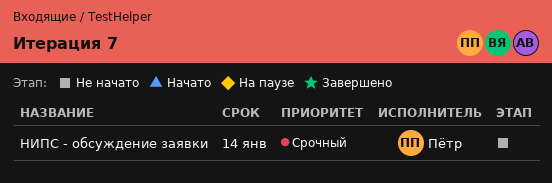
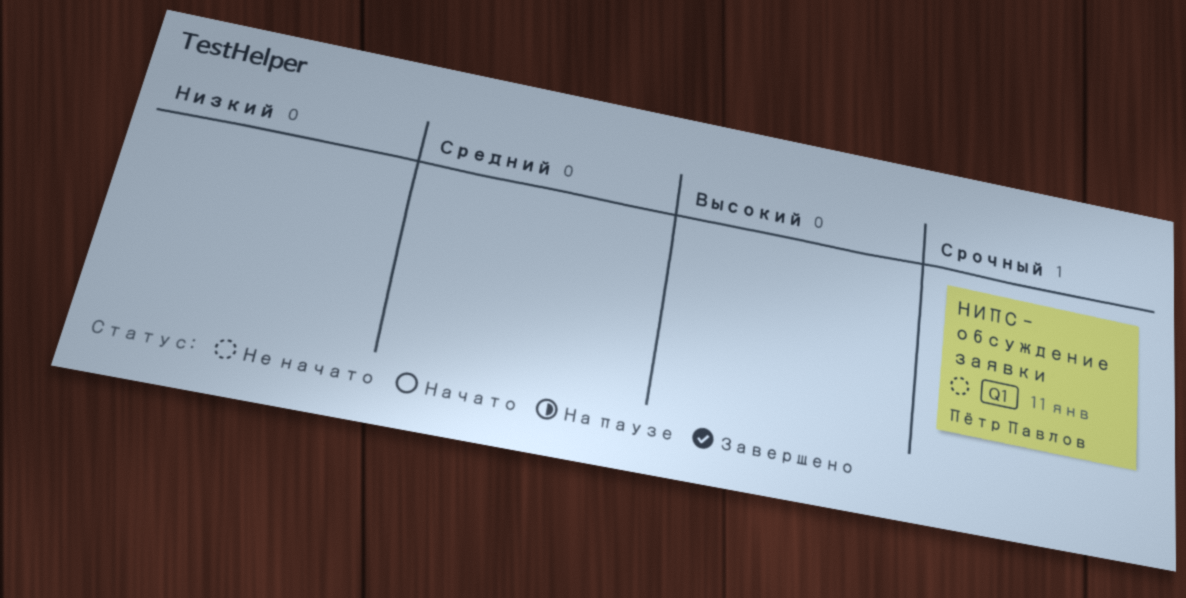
НИПС - обсуждение заявки, due: Jan 14 -> Jan 11

